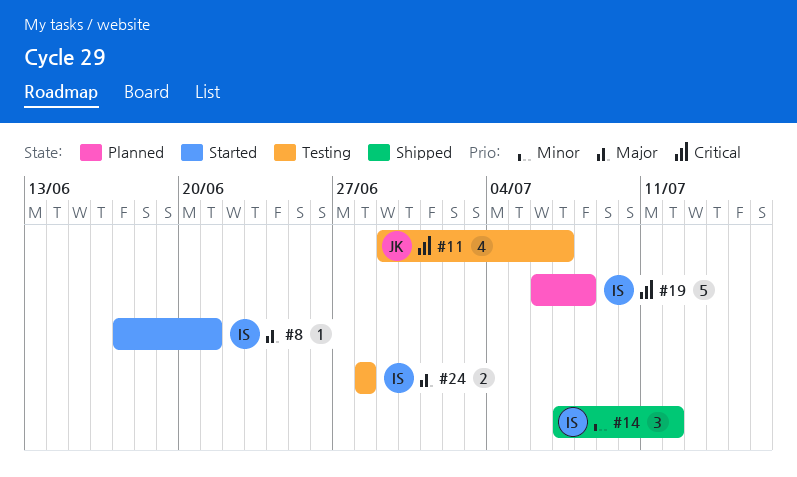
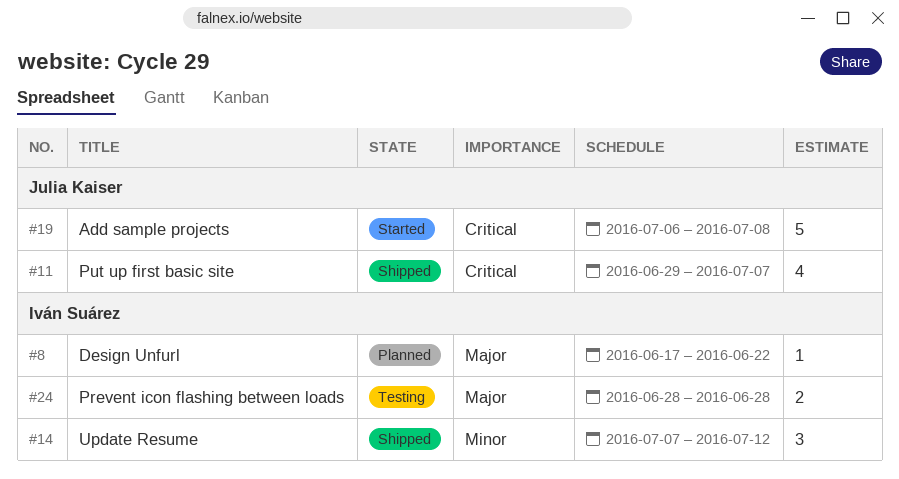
#8, status: Started -> Planned
#8, due: Jun 21 -> Jun 22
#11, status: Testing -> Shipped
#19, status: Planned -> Started
#19, owner: Iván Suárez -> Julia Kaiser

